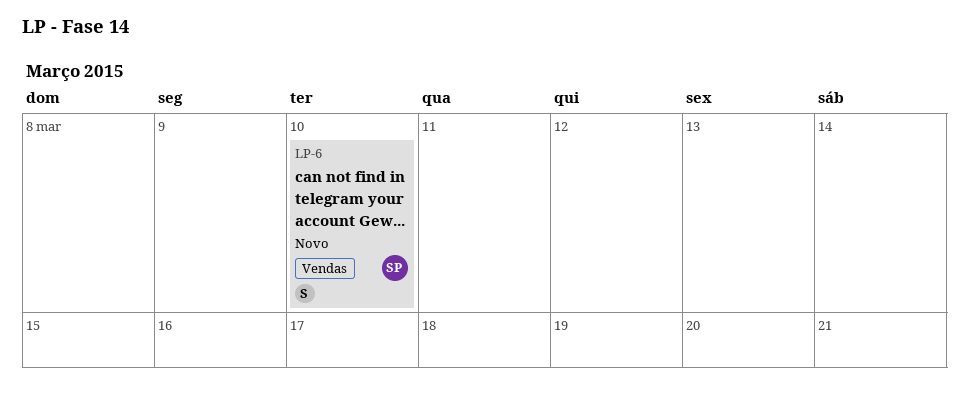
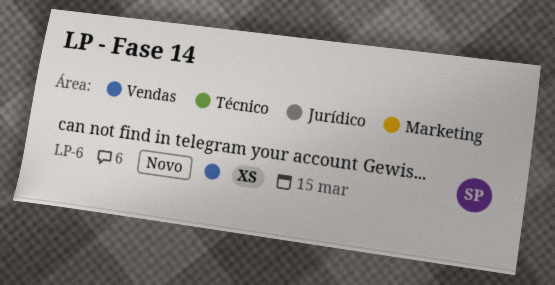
LP-6, estimate: S -> XS
LP-6, due: Mar 10 -> Mar 15

